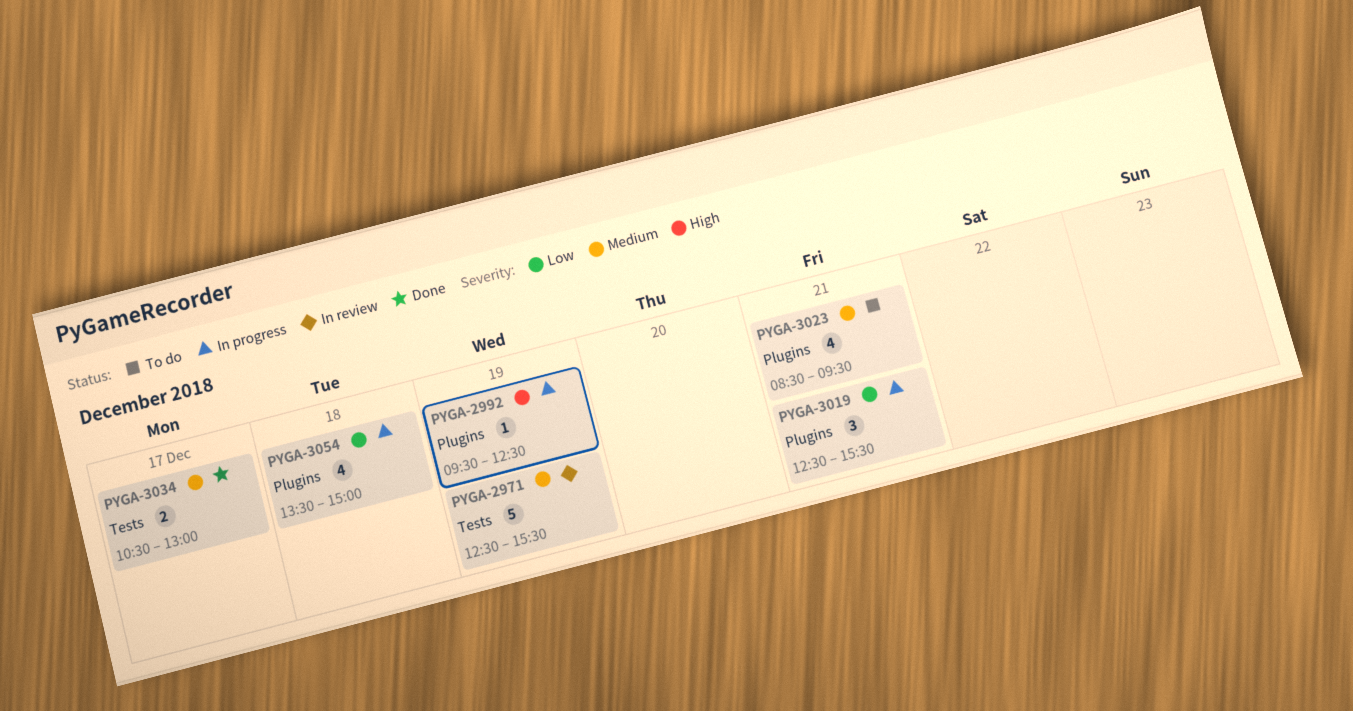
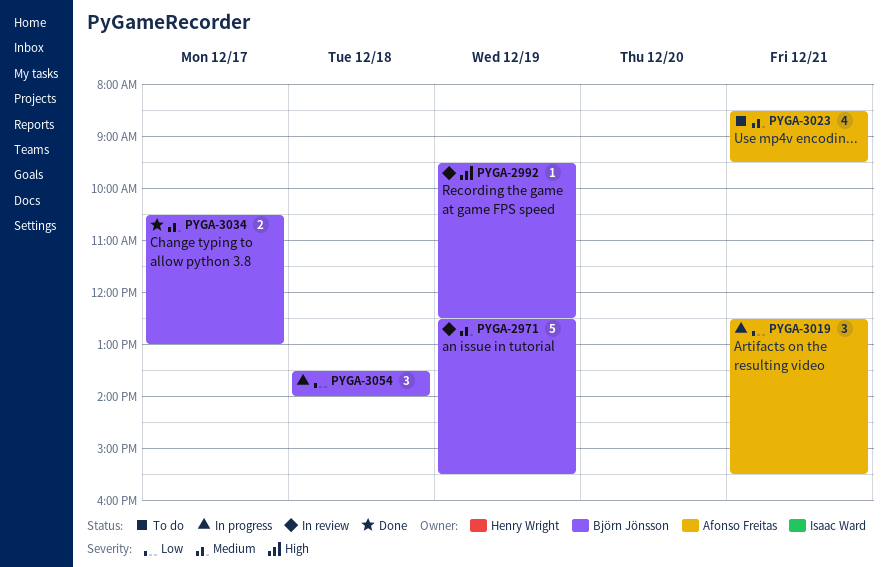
PYGA-2992, status: In progress -> In review
PYGA-3054, estimate: 4 -> 3
PYGA-3054, ends: 15:00 -> 14:00

